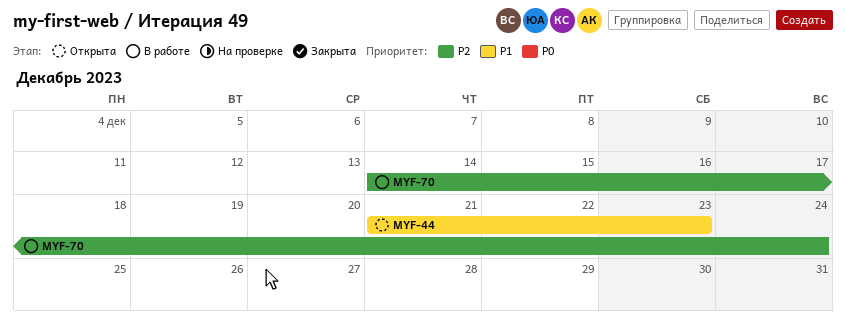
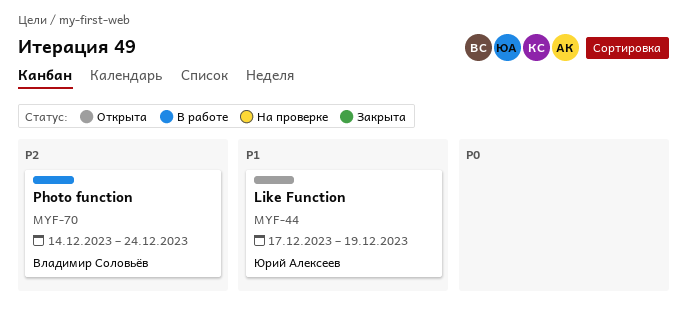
MYF-44, start: Dec 21 -> Dec 17
MYF-44, due: Dec 23 -> Dec 19

